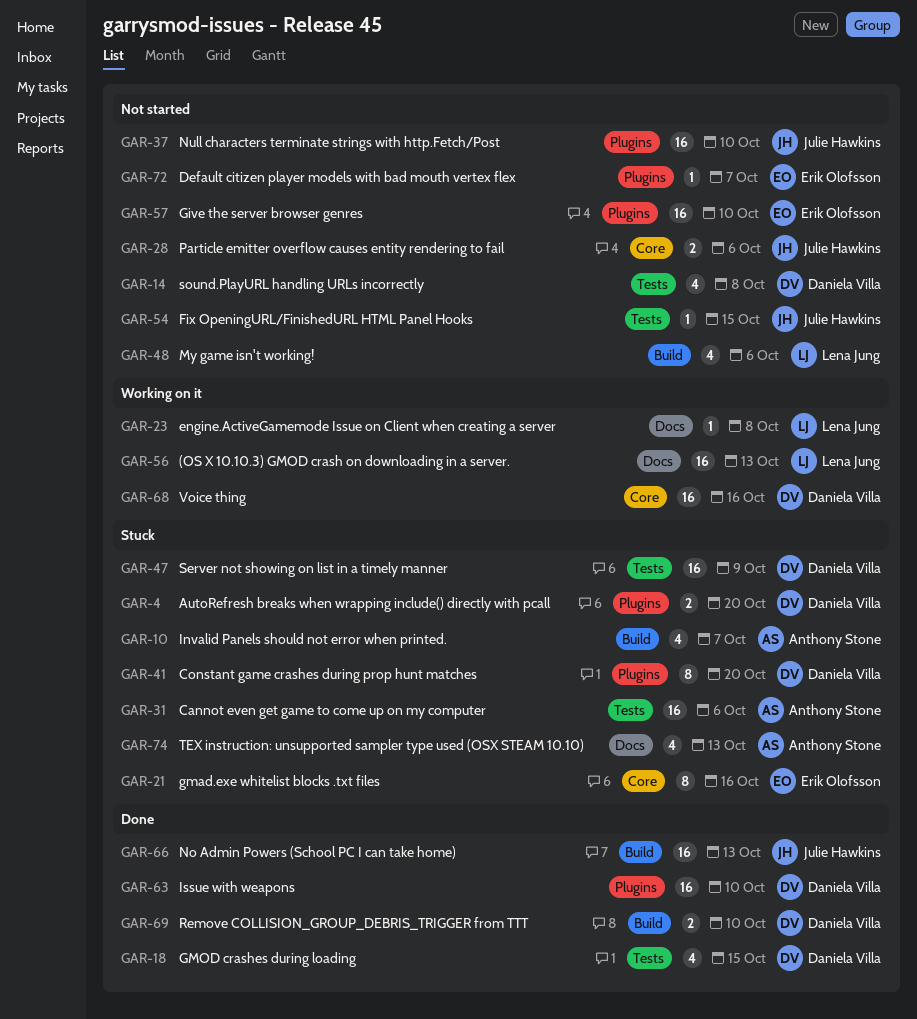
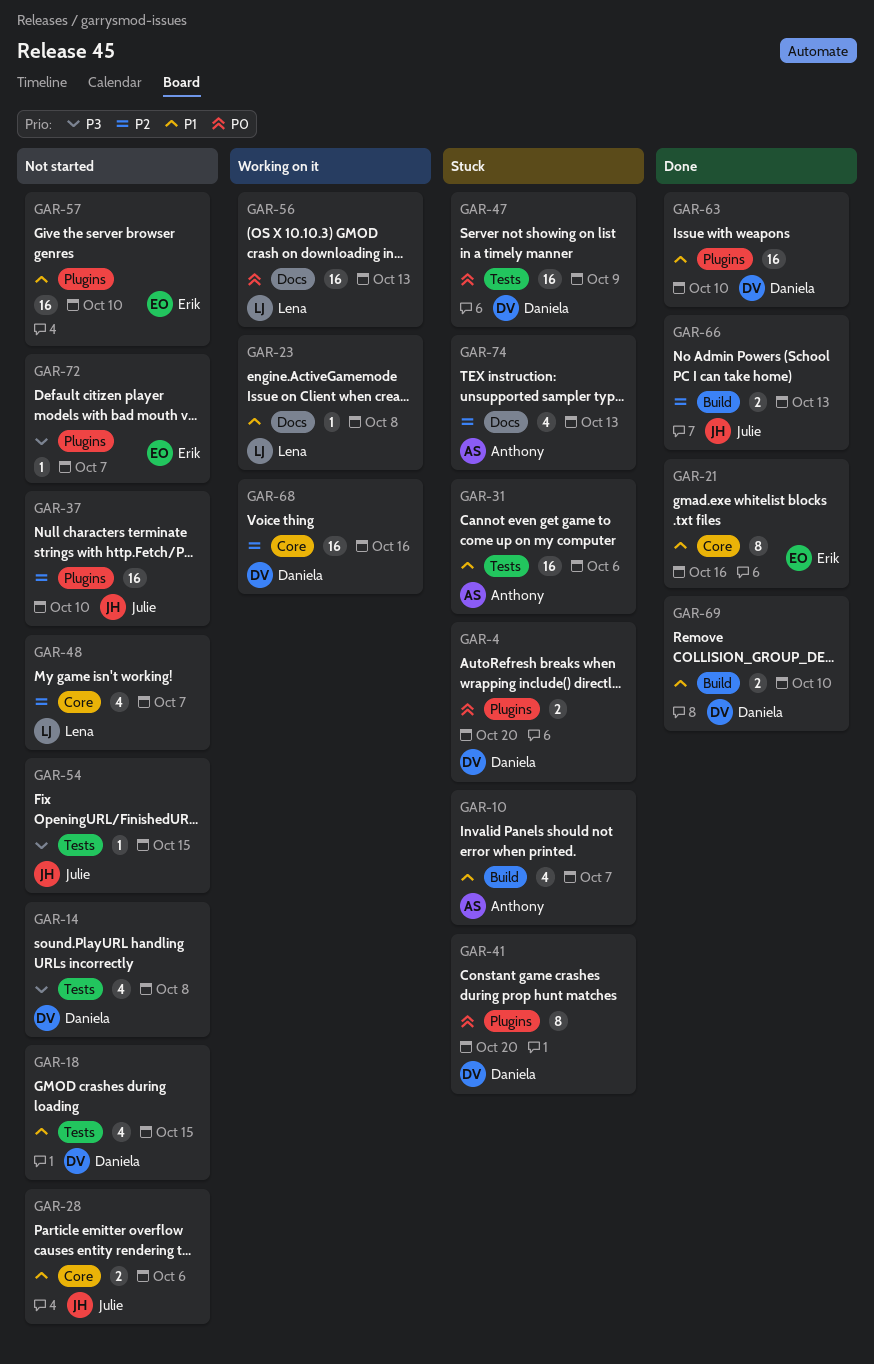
GAR-18, status: Done -> Not started
GAR-21, status: Stuck -> Done
GAR-48, label: Build -> Core
GAR-48, due: Oct 6 -> Oct 7
GAR-66, estimate: 16 -> 2

